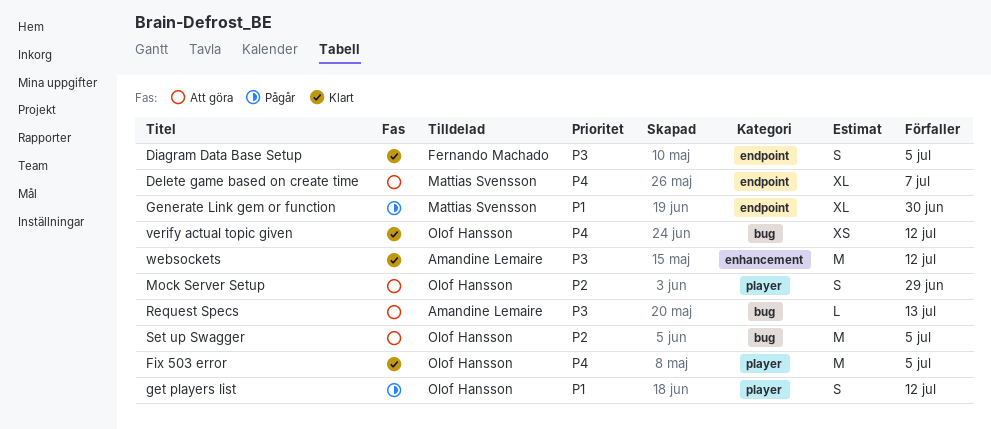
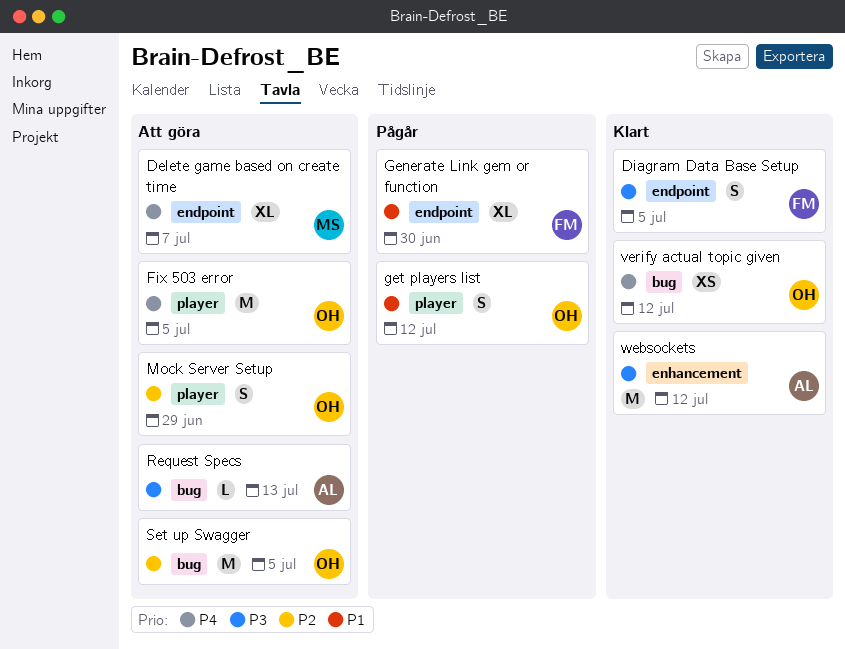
Fix 503 error, status: Klart -> Att göra
Generate Link gem or function, owner: Mattias Svensson -> Fernando Machado

